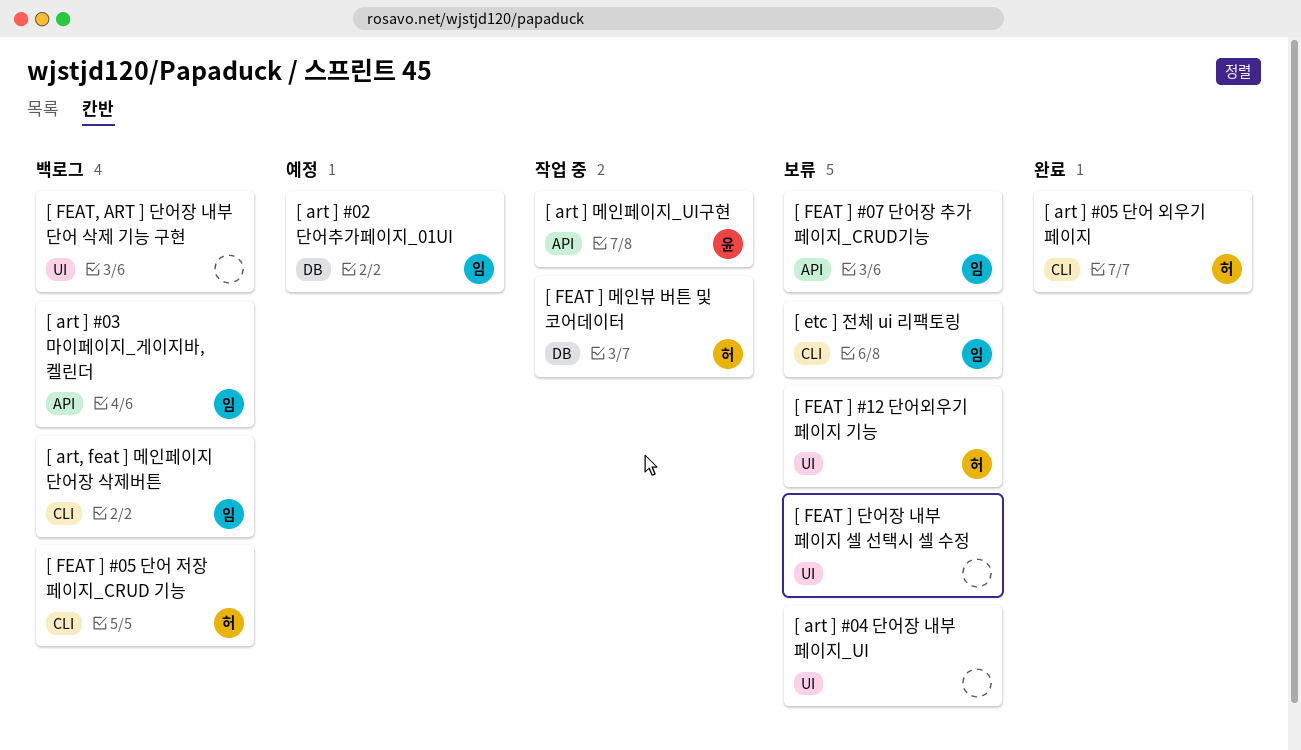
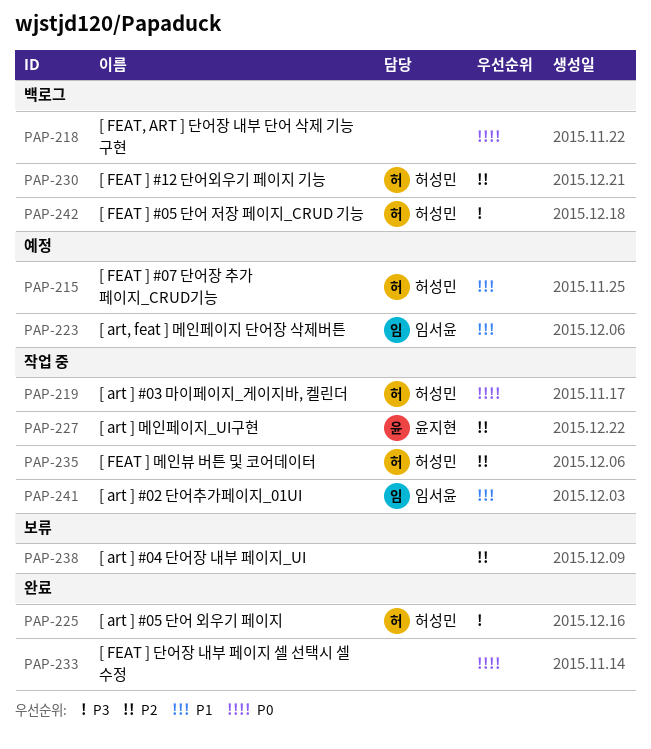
[ art ] #02 단어추가페이지_01UI, status: 예정 -> 작업 중
[ art ] #03 마이페이지_게이지바, 켈린더, status: 백로그 -> 작업 중
[ art ] #03 마이페이지_게이지바, 켈린더, owner: 임서윤 -> 허성민
[ art, feat ] 메인페이지 단어장 삭제버튼, status: 백로그 -> 예정
[ etc ] 전체 ui 리팩토링: present -> none
[ FEAT ] #07 단어장 추가 페이지_CRUD기능, status: 보류 -> 예정
[ FEAT ] #07 단어장 추가 페이지_CRUD기능, owner: 임서윤 -> 허성민
[ FEAT ] #12 단어외우기 페이지 기능, status: 보류 -> 백로그
[ FEAT ] 단어장 내부 페이지 셀 선택시 셀 수정, status: 보류 -> 완료

